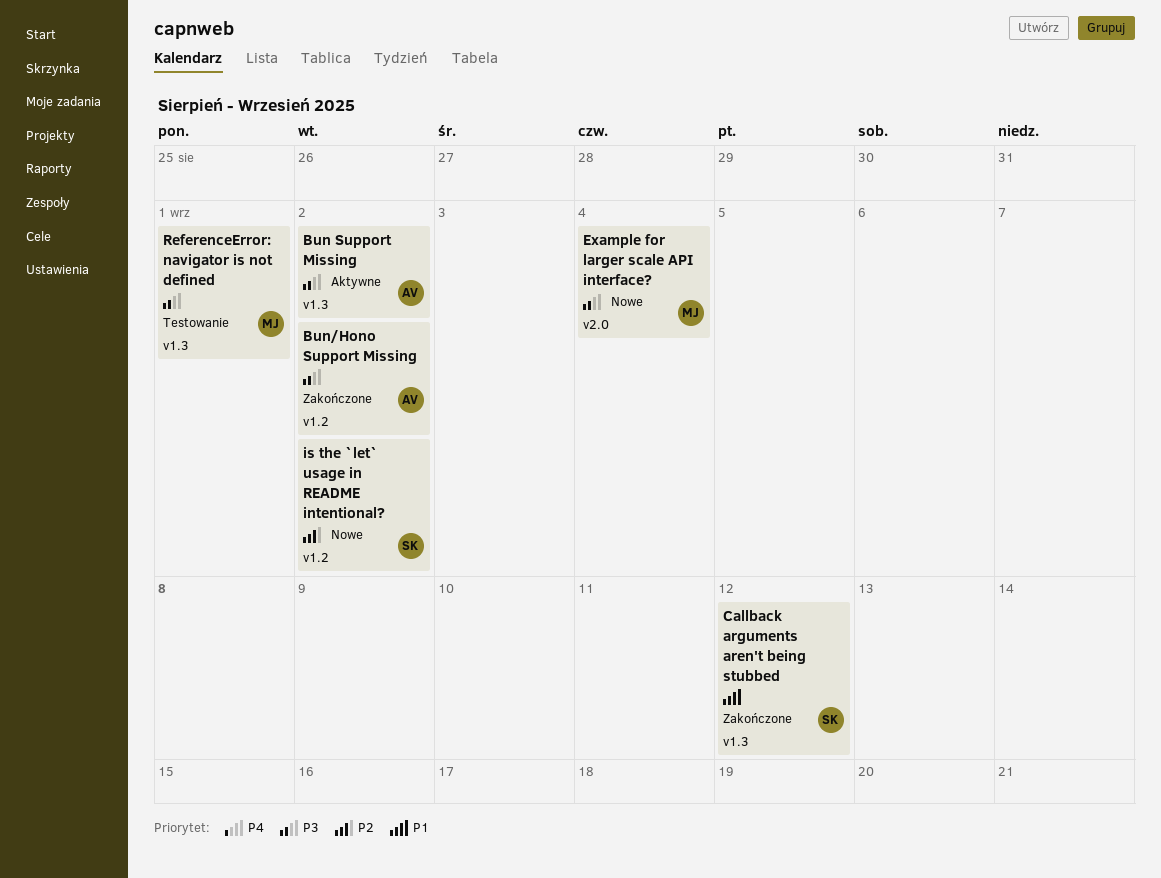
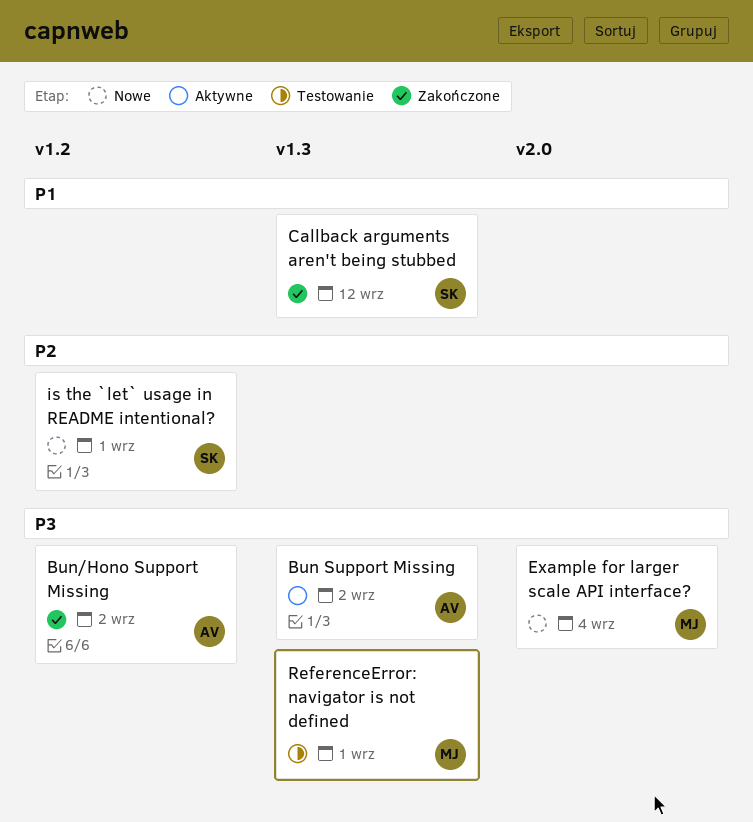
is the `let` usage in README intentional?, due: Sep 2 -> Sep 1

